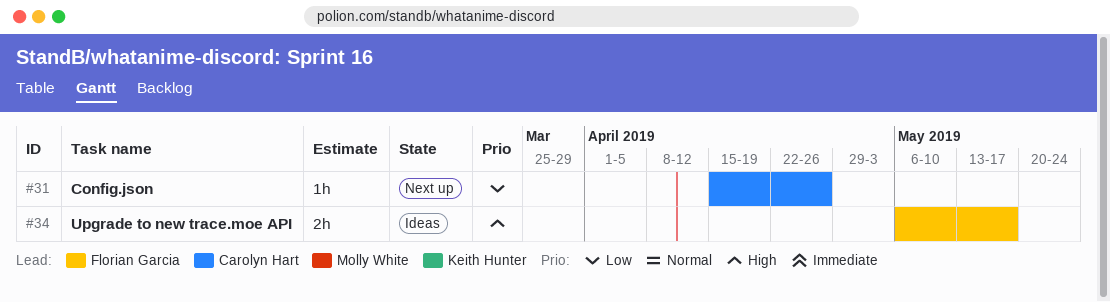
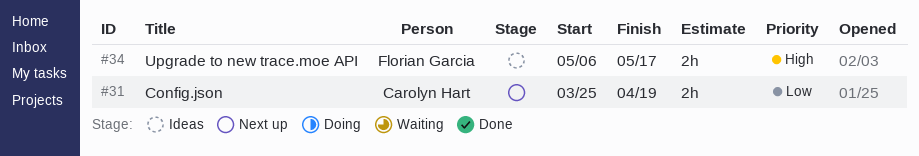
#31, estimate: 1h -> 2h
#31, start: Apr 15 -> Mar 25
#31, due: Apr 26 -> Apr 19

